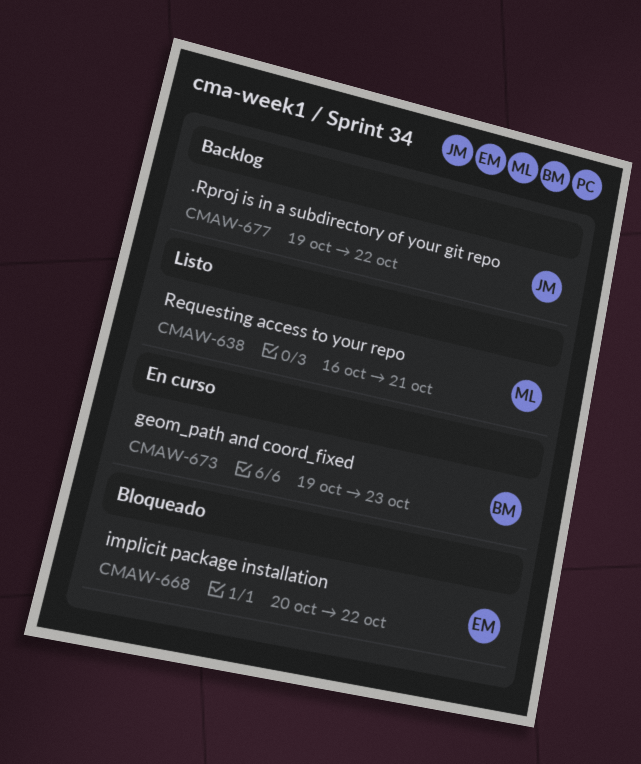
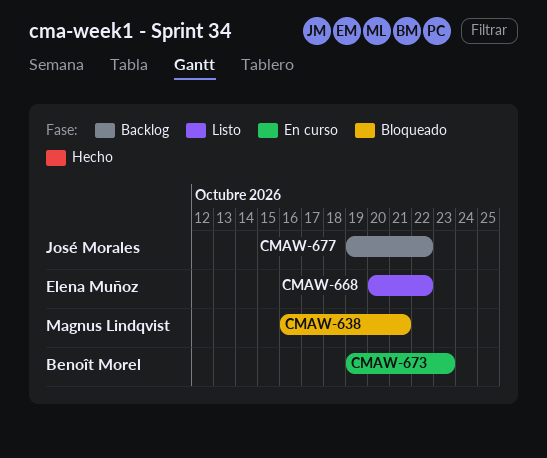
CMAW-638, status: Listo -> Bloqueado
CMAW-668, status: Bloqueado -> Listo

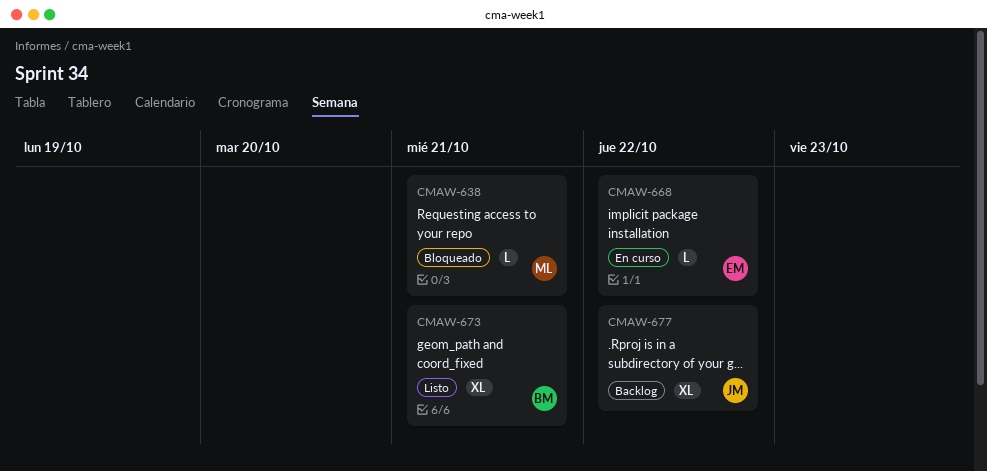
CMAW-668, status: Listo -> En curso
CMAW-673, status: En curso -> Listo
CMAW-673, due: Oct 23 -> Oct 21

